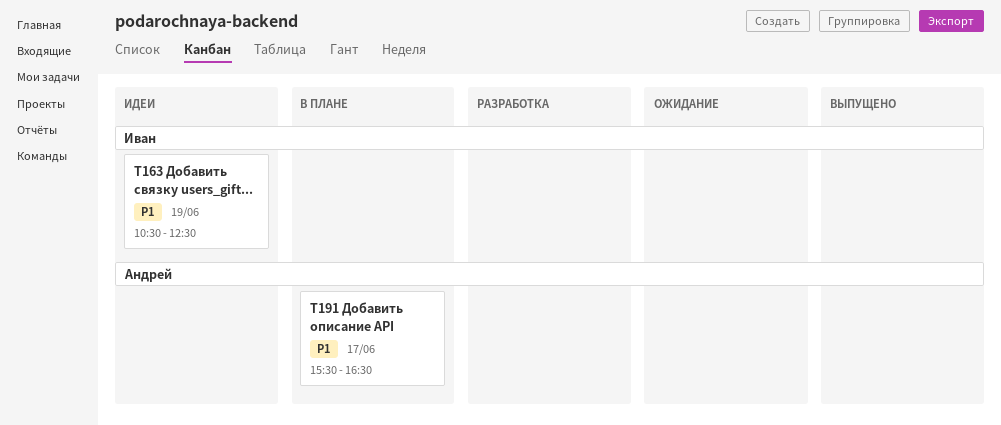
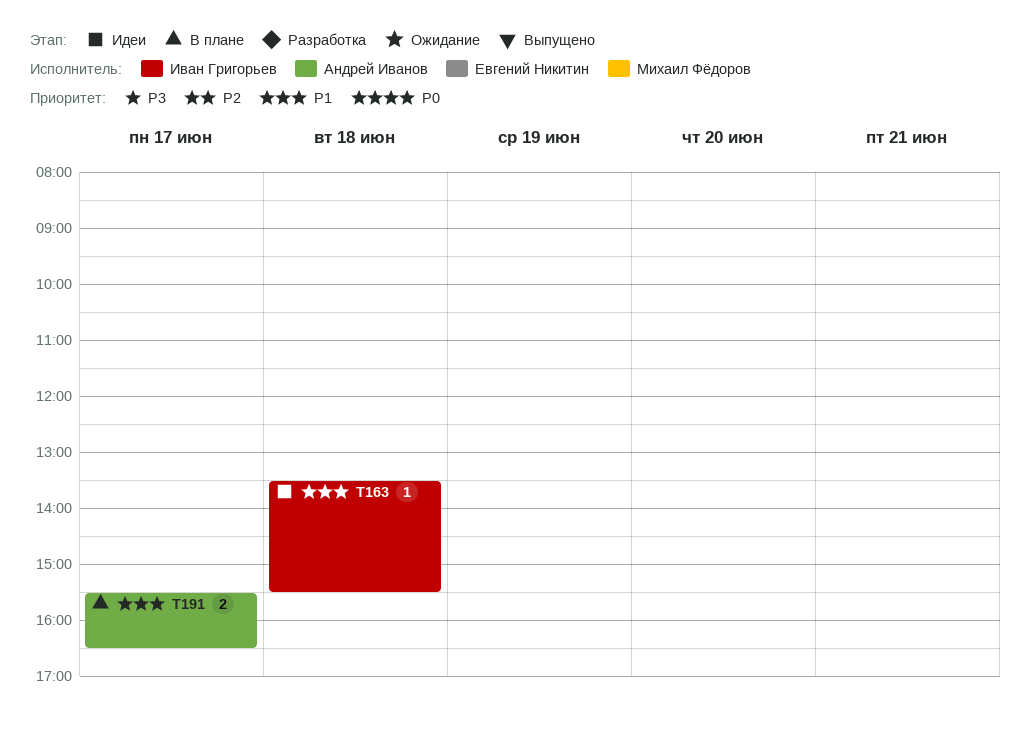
T163, day: Jun 19 -> Jun 18
T163, begins: 10:30 -> 13:30
T163, ends: 12:30 -> 15:30

